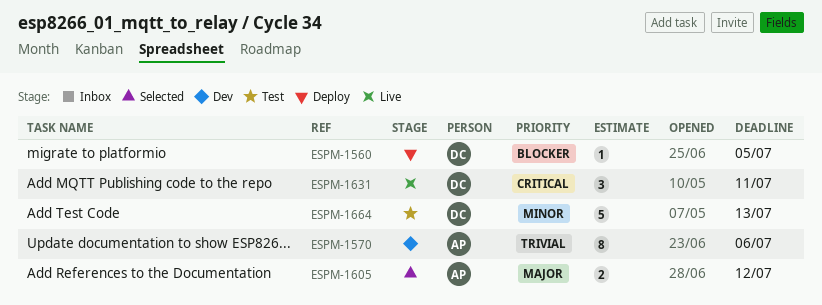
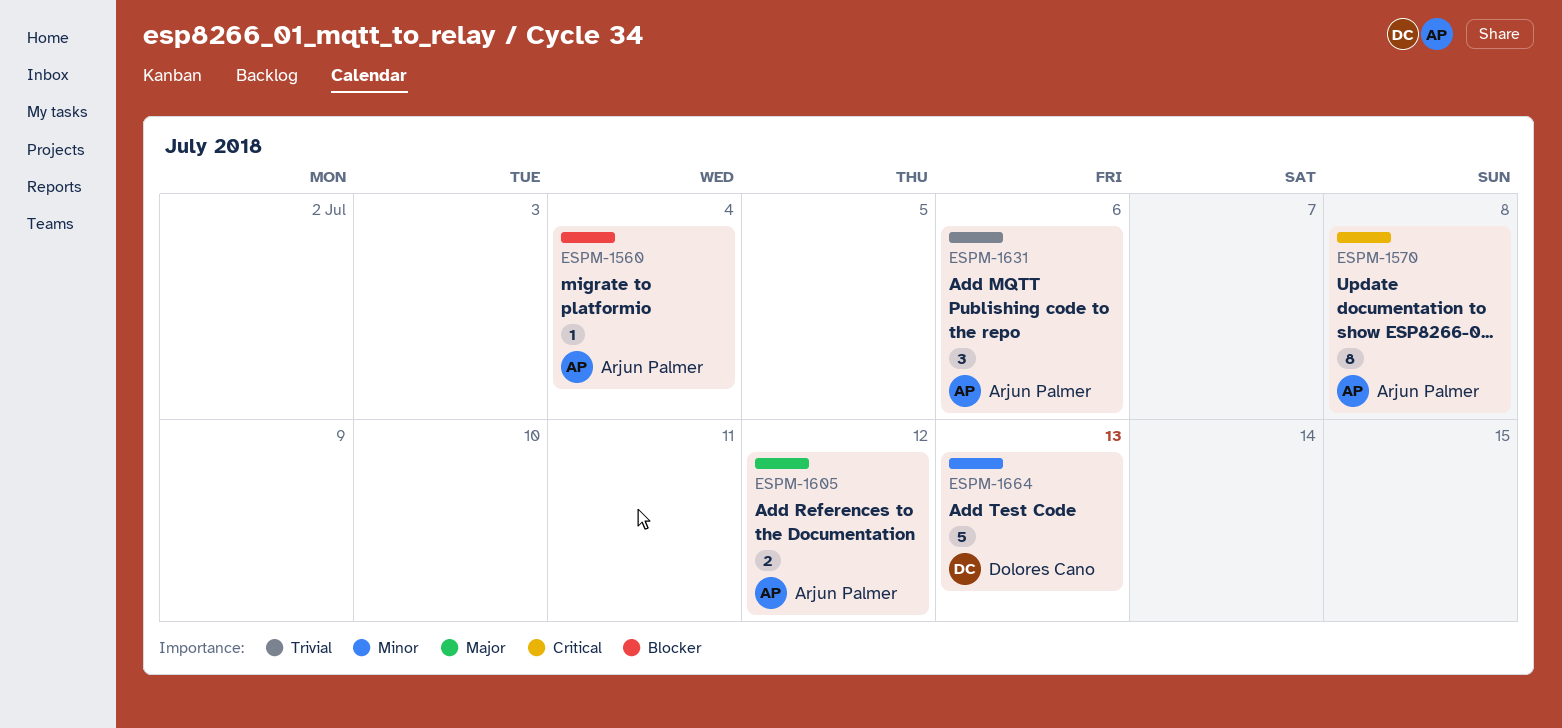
ESPM-1560, owner: Dolores Cano -> Arjun Palmer
ESPM-1560, due: Jul 5 -> Jul 4
ESPM-1570, priority: Trivial -> Critical
ESPM-1570, due: Jul 6 -> Jul 8
ESPM-1631, owner: Dolores Cano -> Arjun Palmer
ESPM-1631, priority: Critical -> Trivial
ESPM-1631, due: Jul 11 -> Jul 6

